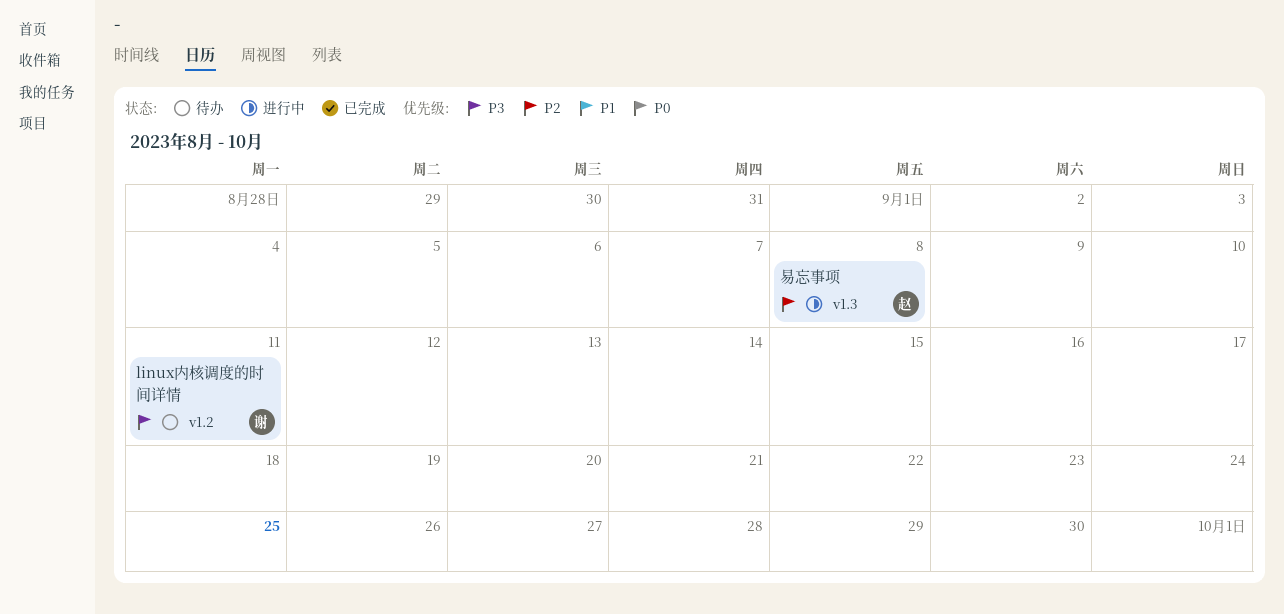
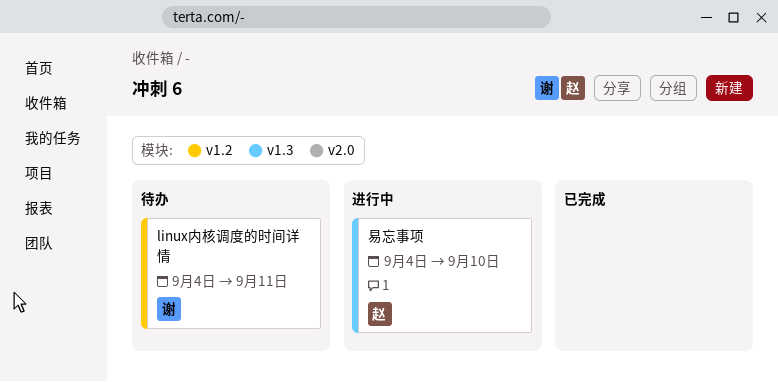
易忘事项, due: Sep 8 -> Sep 10

